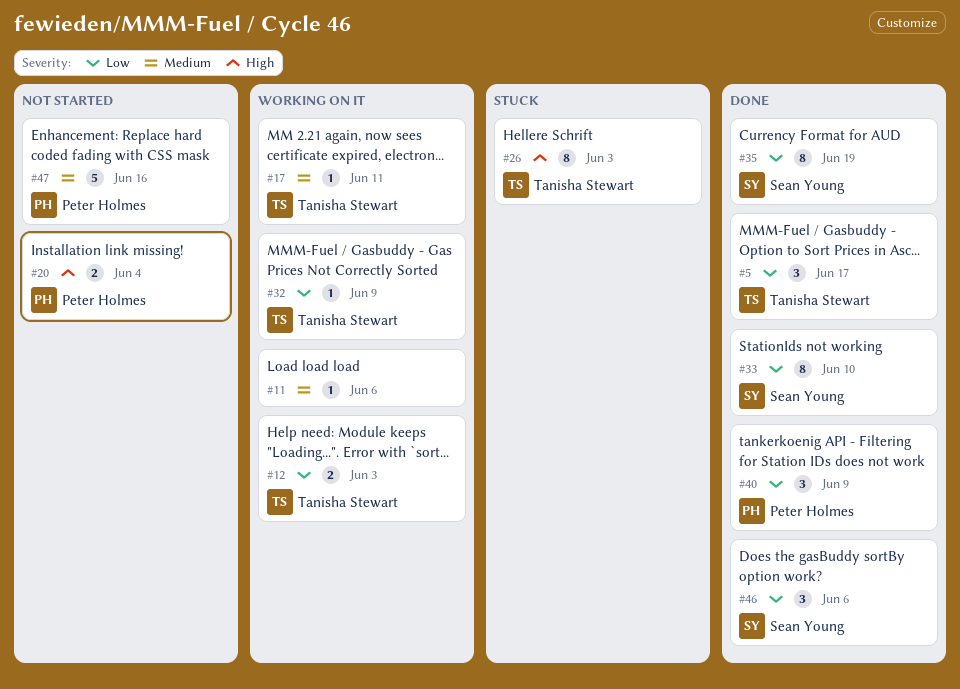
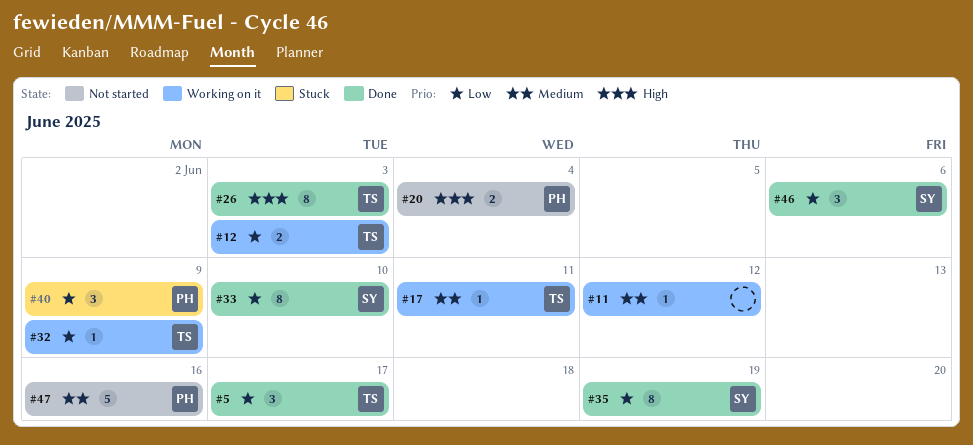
#11, due: Jun 6 -> Jun 12
#26, status: Stuck -> Done
#40, status: Done -> Stuck

